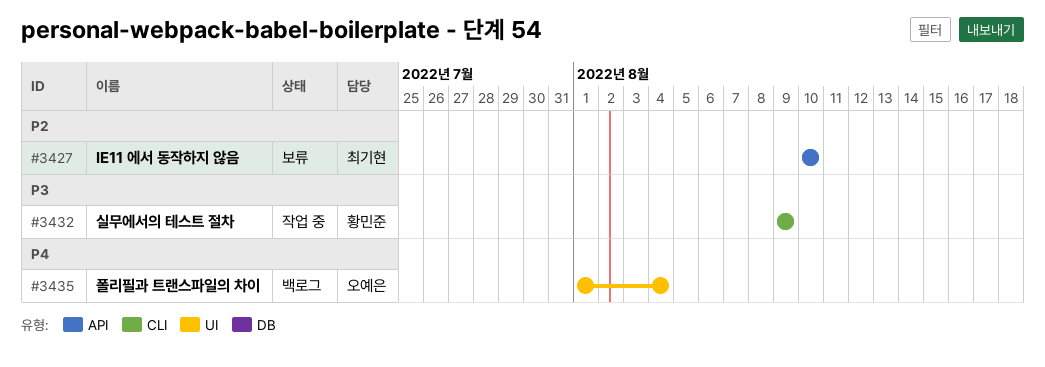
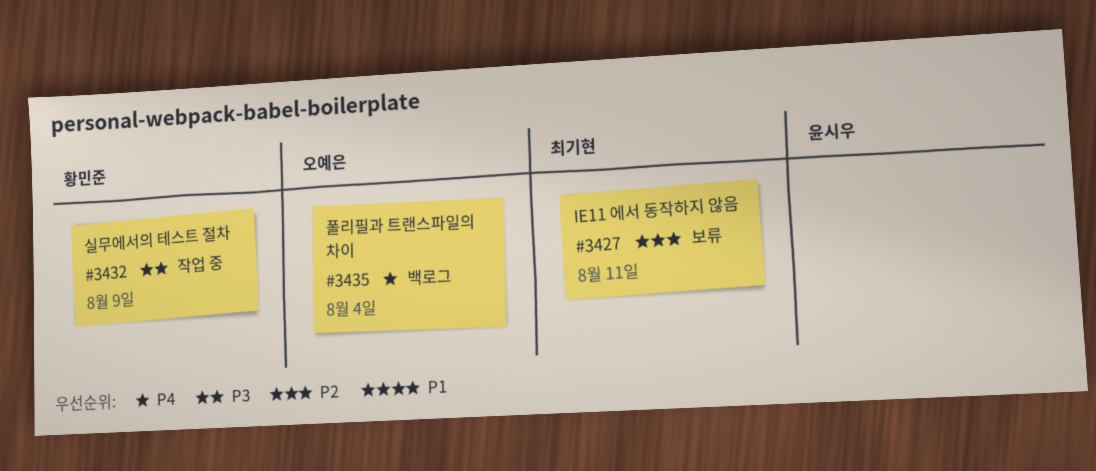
#3427, due: Aug 10 -> Aug 11

